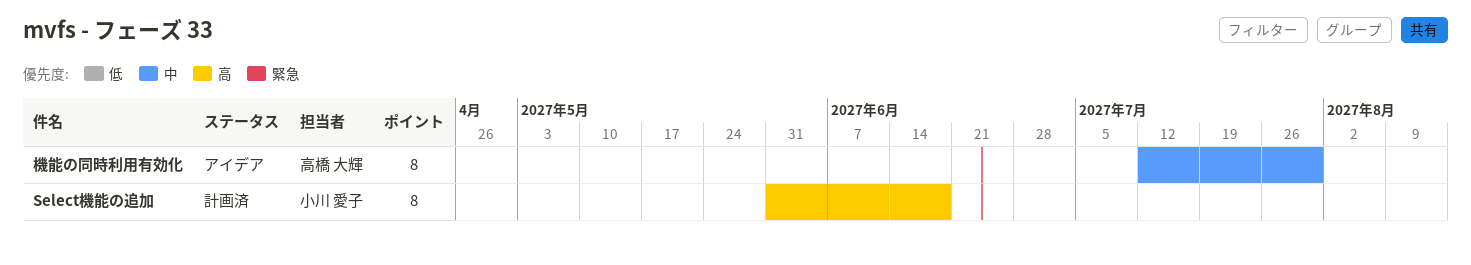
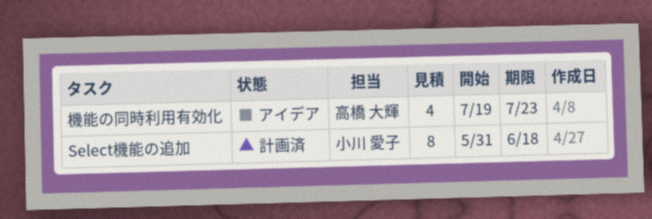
機能の同時利用有効化, estimate: 8 -> 4
機能の同時利用有効化, start: Jul 12 -> Jul 19
機能の同時利用有効化, due: Jul 30 -> Jul 23

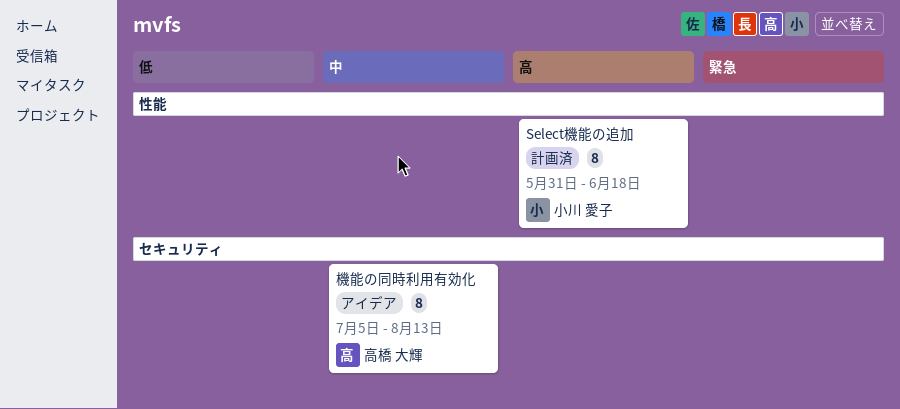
機能の同時利用有効化, estimate: 4 -> 8
機能の同時利用有効化, start: Jul 19 -> Jul 5
機能の同時利用有効化, due: Jul 23 -> Aug 13

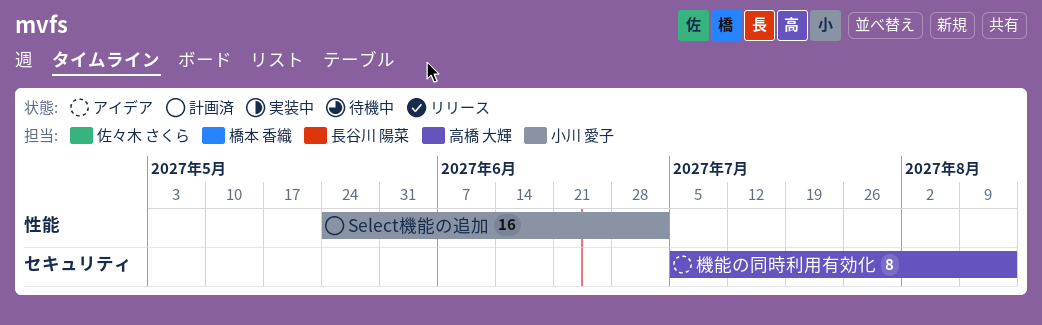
Select機能の追加, estimate: 8 -> 16
Select機能の追加, start: May 31 -> May 24
Select機能の追加, due: Jun 18 -> Jul 2

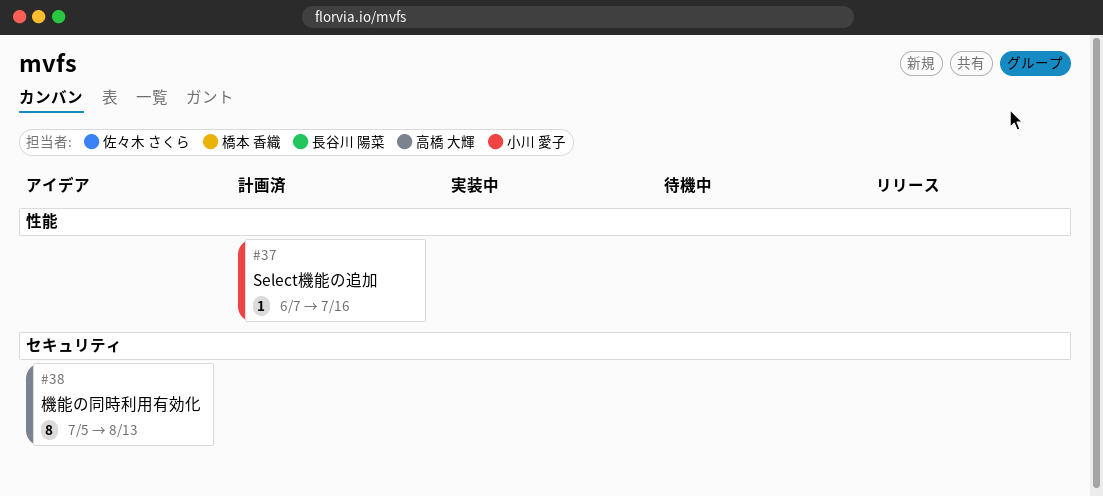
Select機能の追加, estimate: 16 -> 1
Select機能の追加, start: May 24 -> Jun 7
Select機能の追加, due: Jul 2 -> Jul 16

